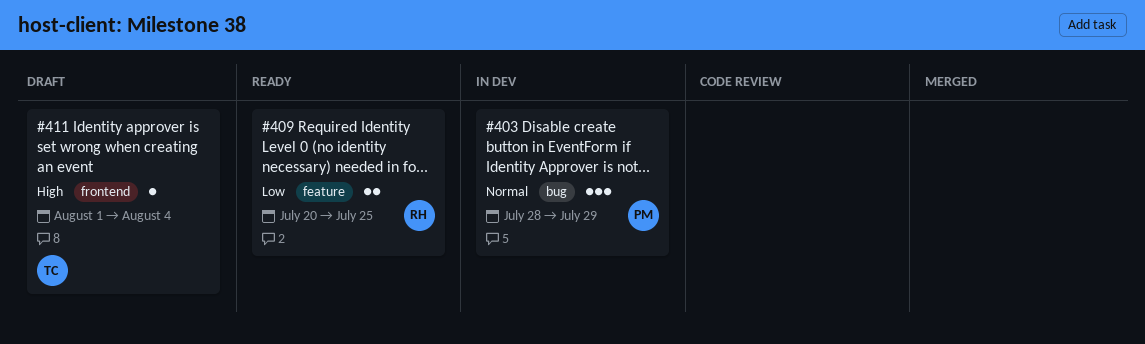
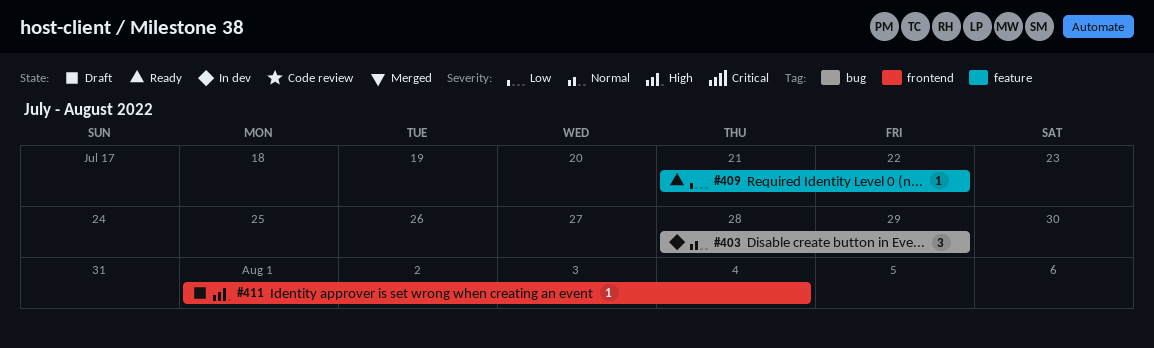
#409, estimate: 2 -> 1
#409, start: Jul 20 -> Jul 21
#409, due: Jul 25 -> Jul 22

